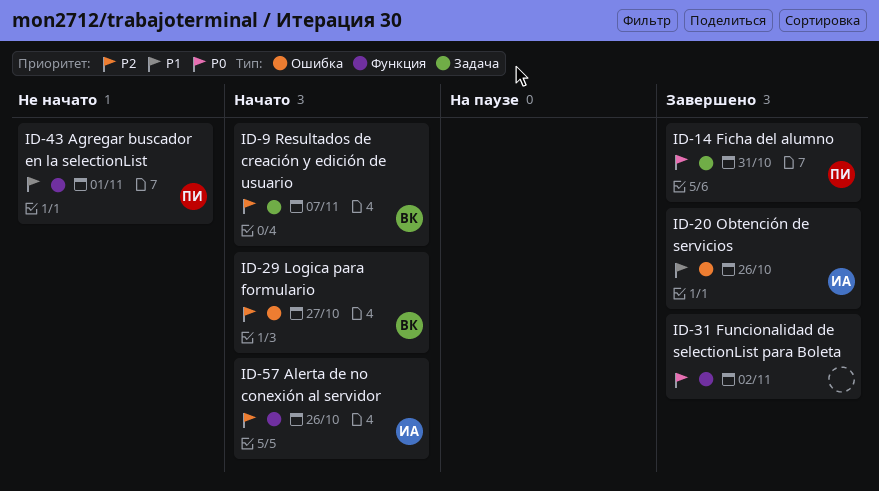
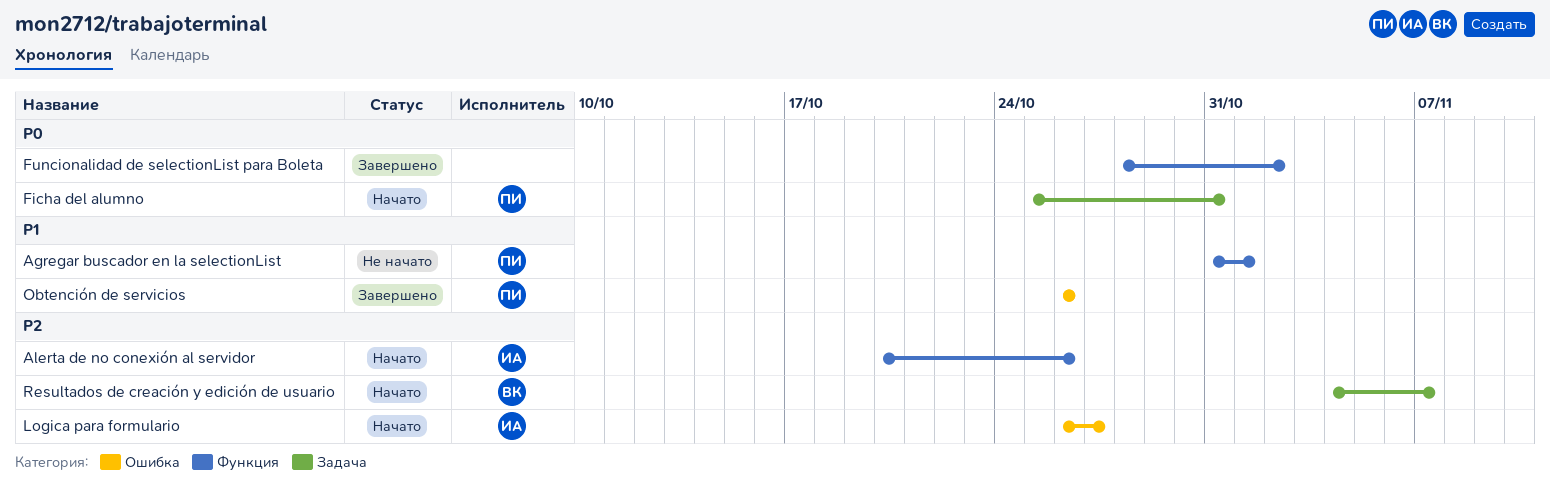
Ficha del alumno, status: Завершено -> Начато
Logica para formulario, owner: ВК -> ИА
Obtención de servicios, owner: ИА -> ПИ

